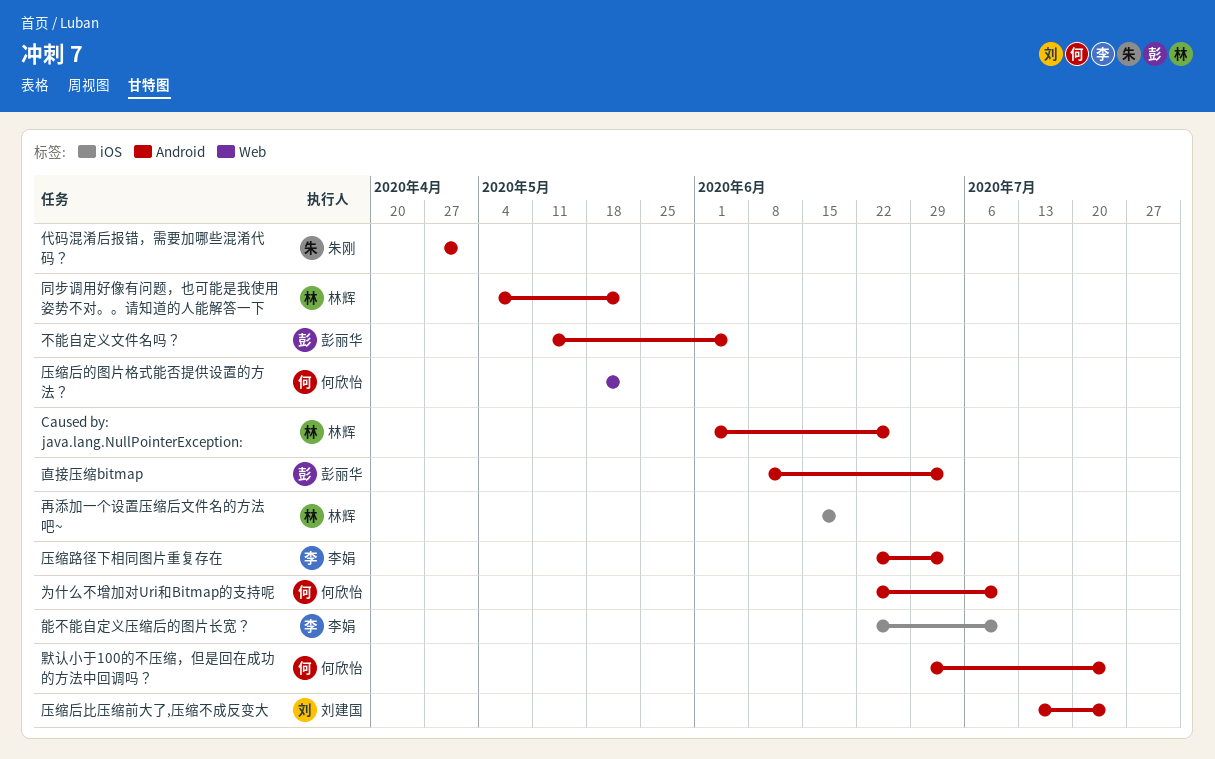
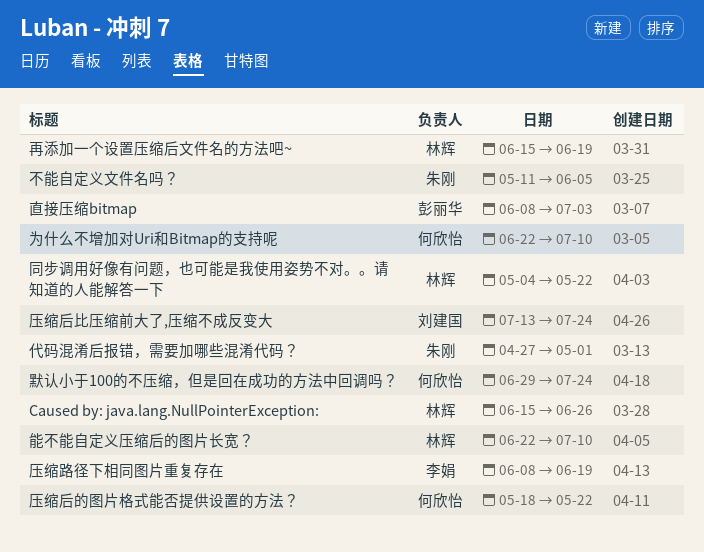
Caused by: java.lang.NullPointerException:, start: Jun 1 -> Jun 15
不能自定义文件名吗？, owner: 彭丽华 -> 朱刚
压缩路径下相同图片重复存在, start: Jun 22 -> Jun 8
压缩路径下相同图片重复存在, due: Jul 3 -> Jun 19
能不能自定义压缩后的图片长宽？, owner: 李娟 -> 林辉

